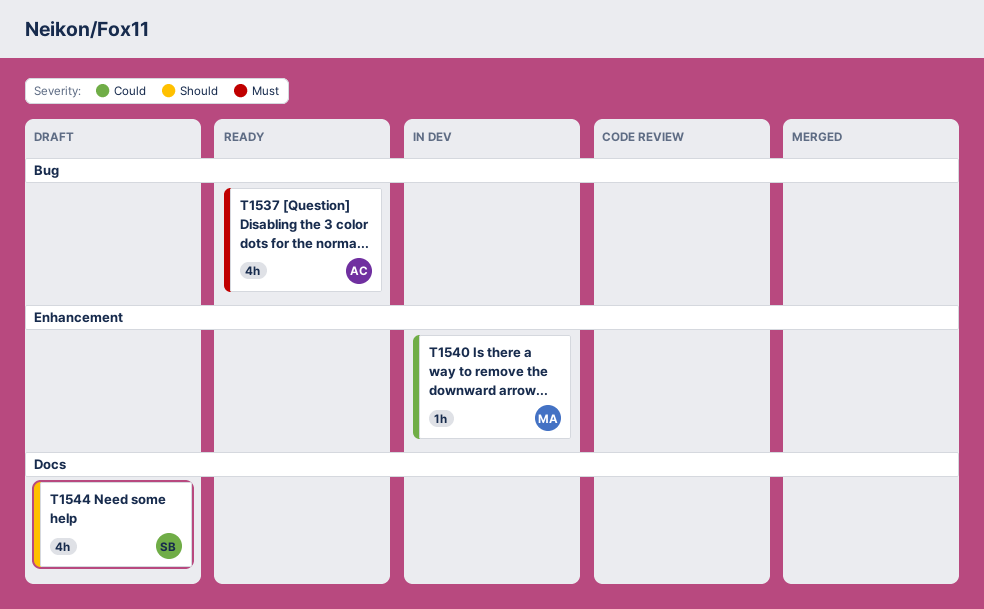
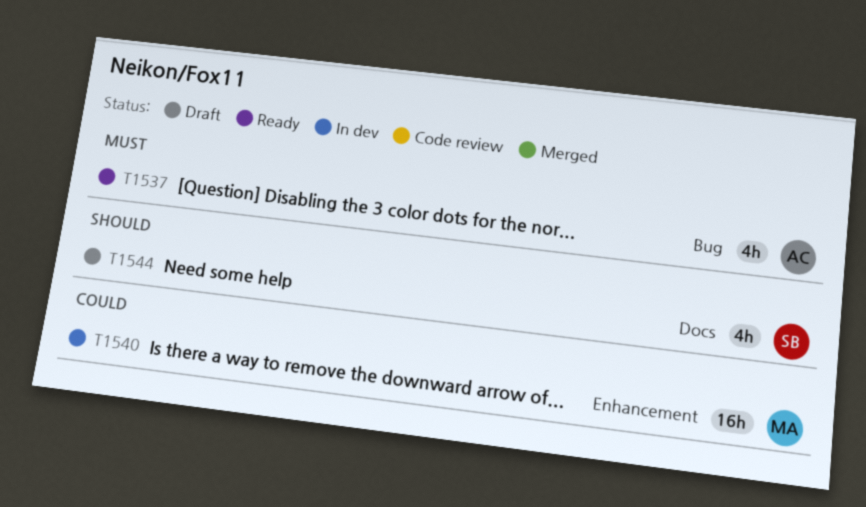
T1540, estimate: 1h -> 16h

